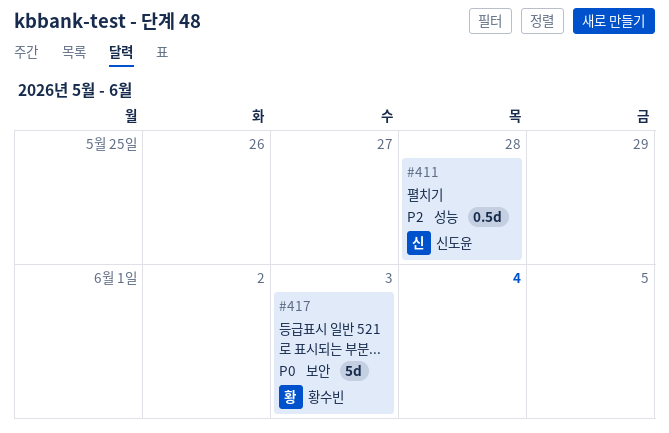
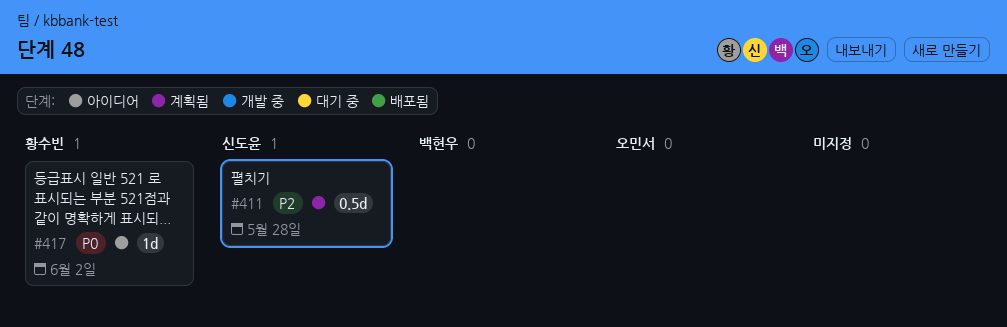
#417, estimate: 5d -> 1d
#417, due: Jun 3 -> Jun 2

